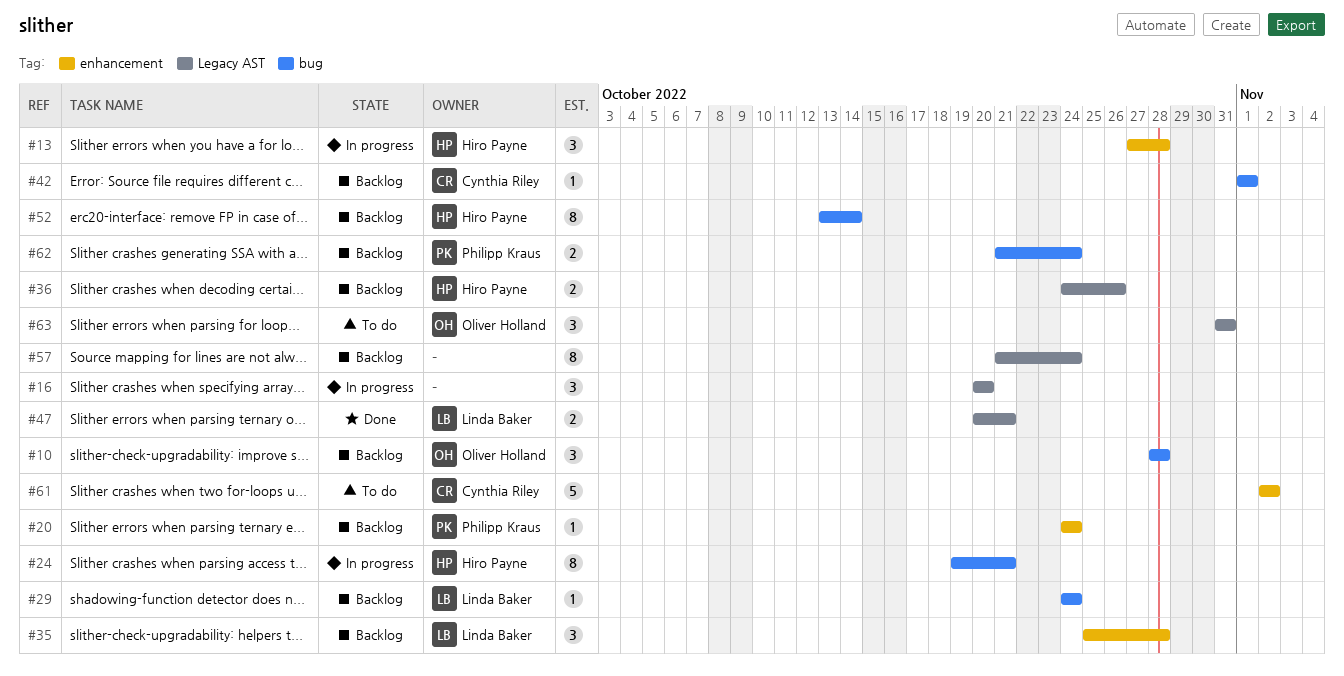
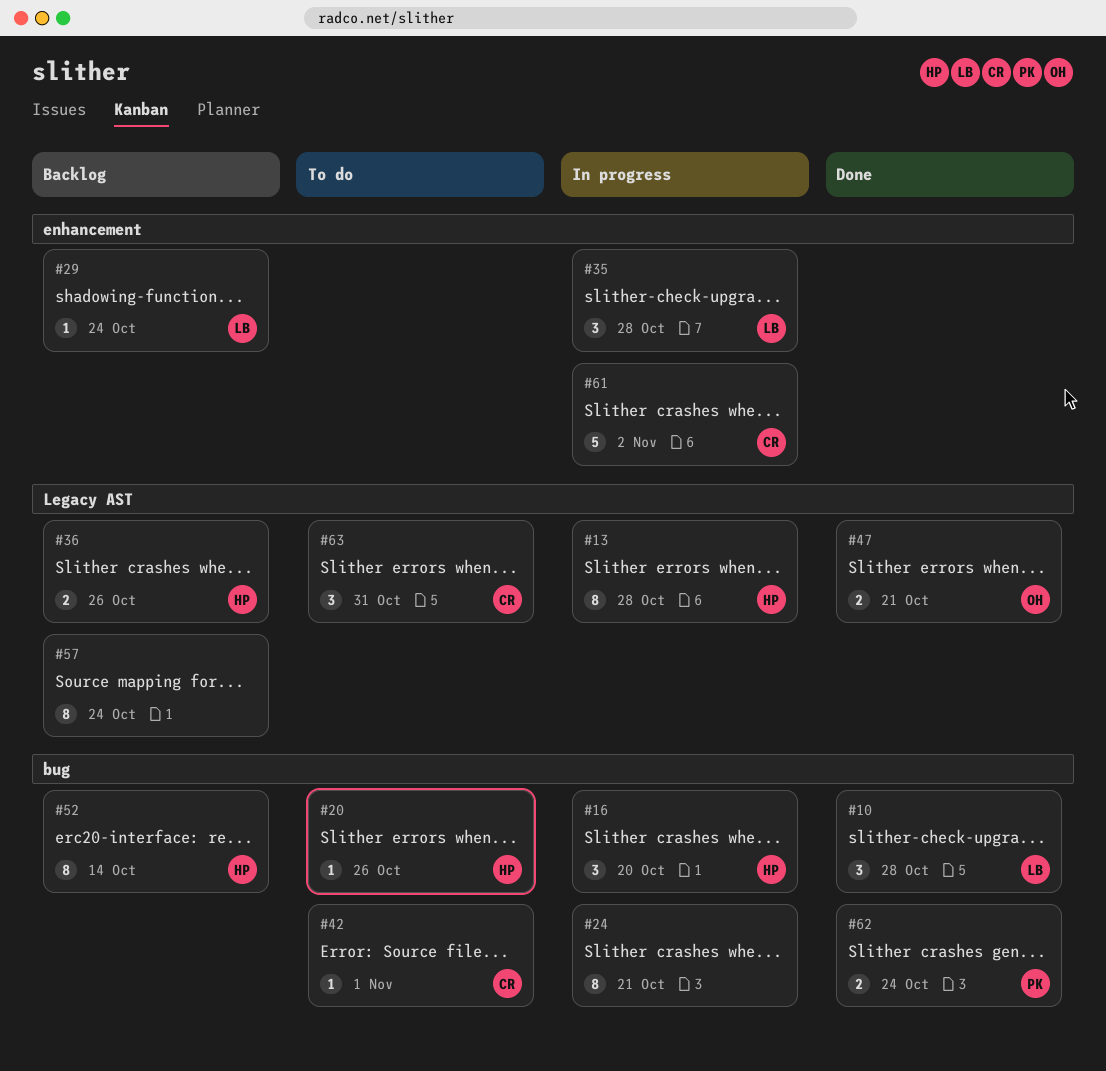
#10, status: Backlog -> Done
#10, owner: Oliver Holland -> Linda Baker
#13, label: enhancement -> Legacy AST
#13, estimate: 3 -> 8
#16, owner: none -> Hiro Payne
#16, label: Legacy AST -> bug
#20, status: Backlog -> To do
#20, owner: Philipp Kraus -> Hiro Payne
#20, label: enhancement -> bug
#20, due: Oct 24 -> Oct 26
#24, owner: Hiro Payne -> none
#29, label: bug -> enhancement
#35, status: Backlog -> In progress
#42, status: Backlog -> To do
#47, owner: Linda Baker -> Oliver Holland
#61, status: To do -> In progress
#62, status: Backlog -> Done
#63, owner: Oliver Holland -> Cynthia Riley

